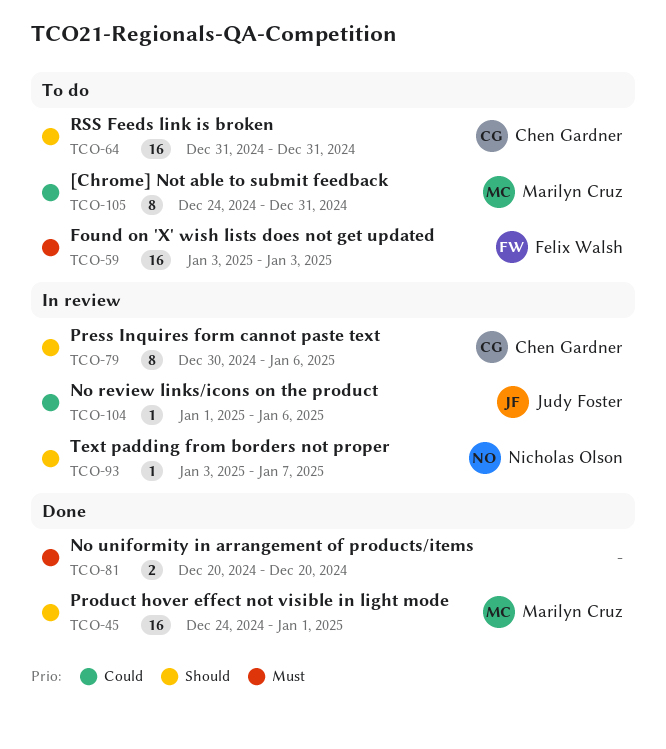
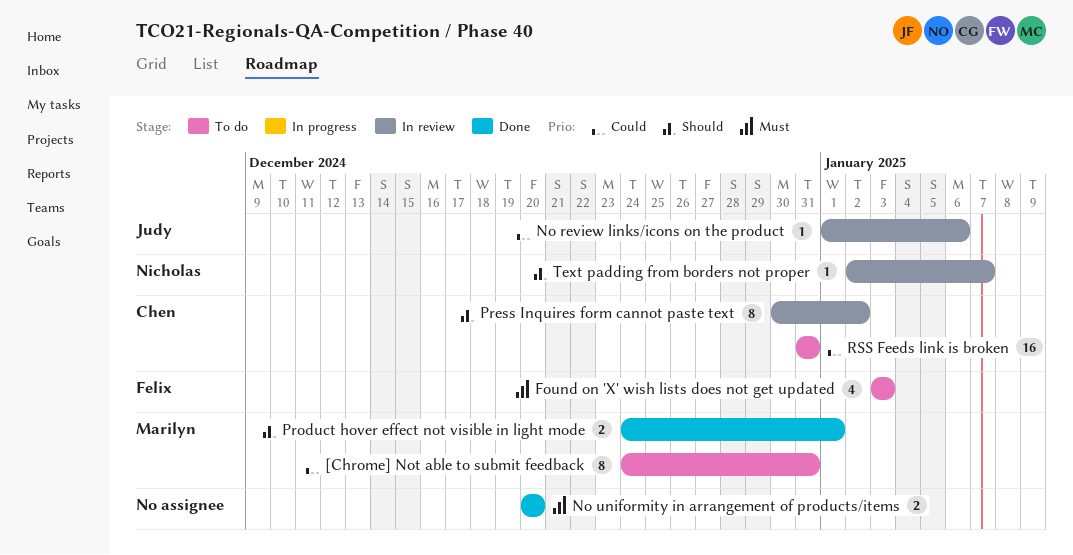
Found on 'X' wish lists does not get updated, estimate: 16 -> 4
Press Inquires form cannot paste text, due: Jan 6 -> Jan 2
Product hover effect not visible in light mode, estimate: 16 -> 2
RSS Feeds link is broken, priority: Should -> Could
Text padding from borders not proper, start: Jan 3 -> Jan 2

